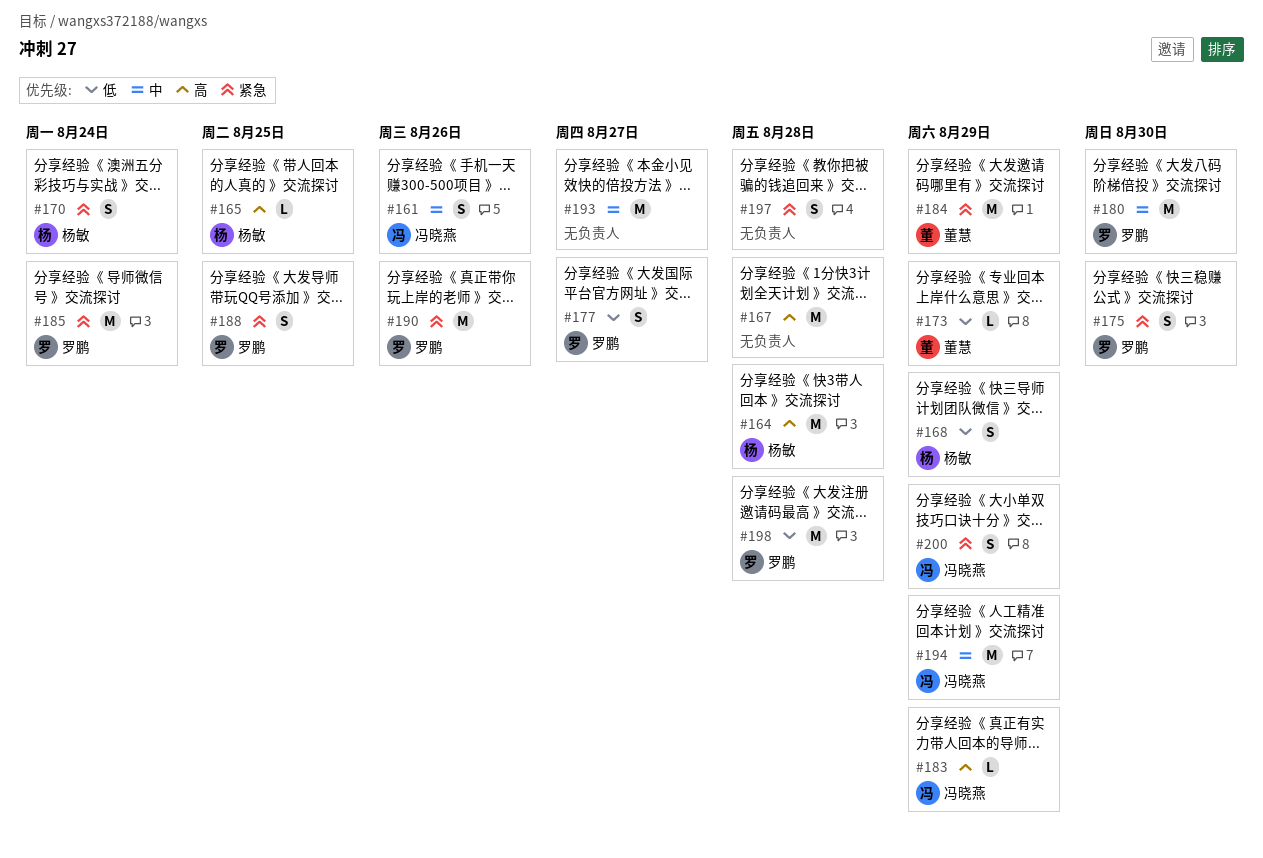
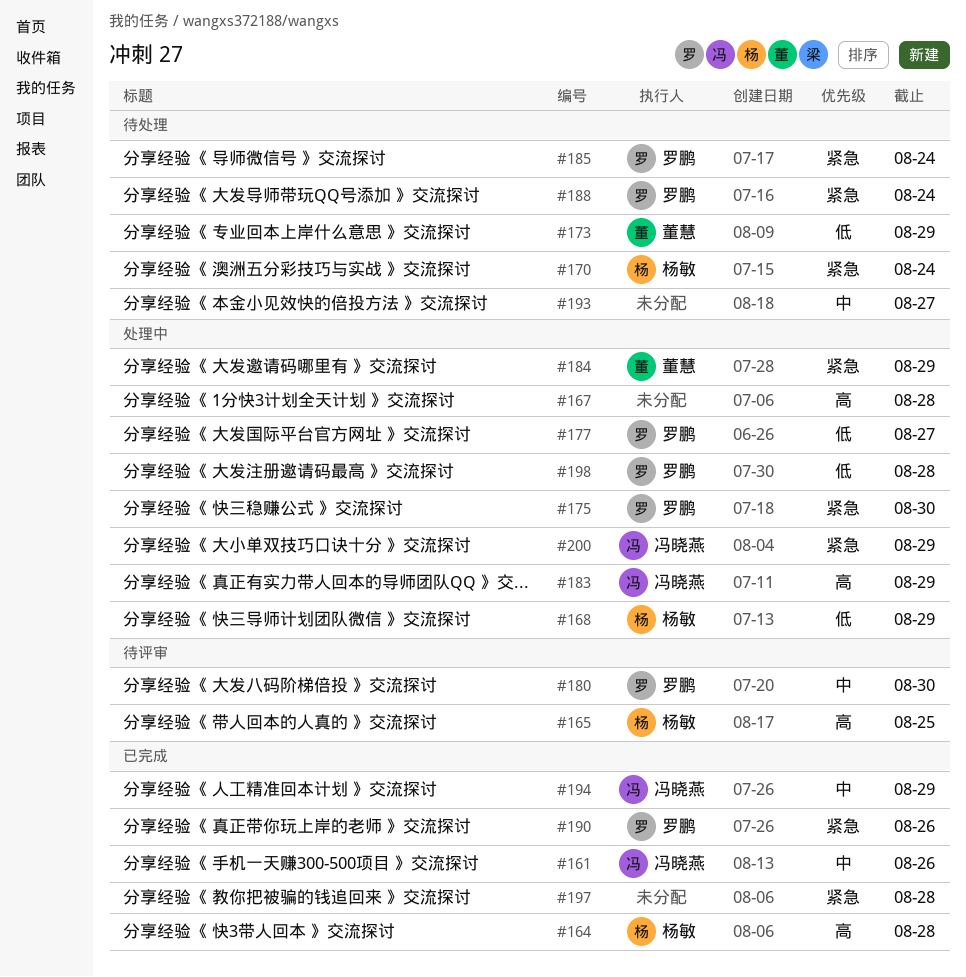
#188, due: Aug 25 -> Aug 24

